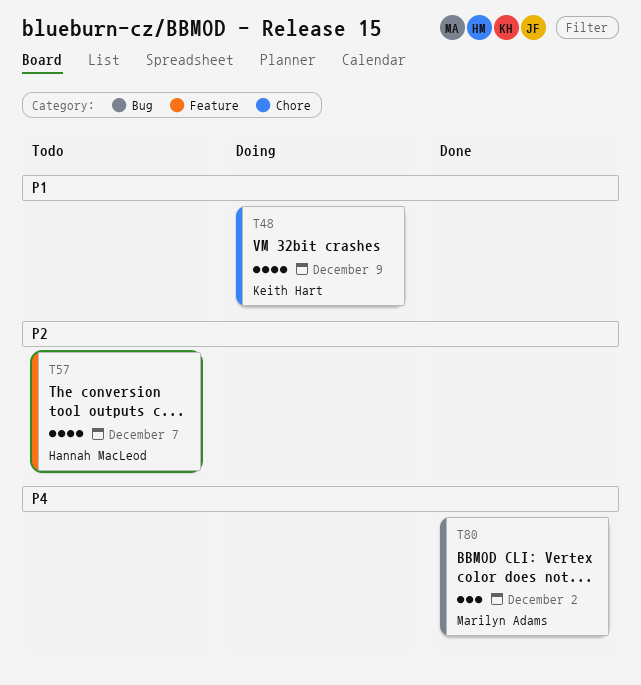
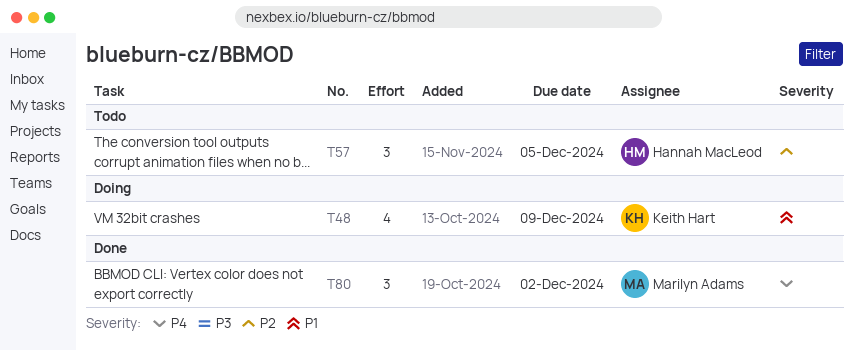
T57, estimate: 4 -> 3
T57, due: Dec 7 -> Dec 5

